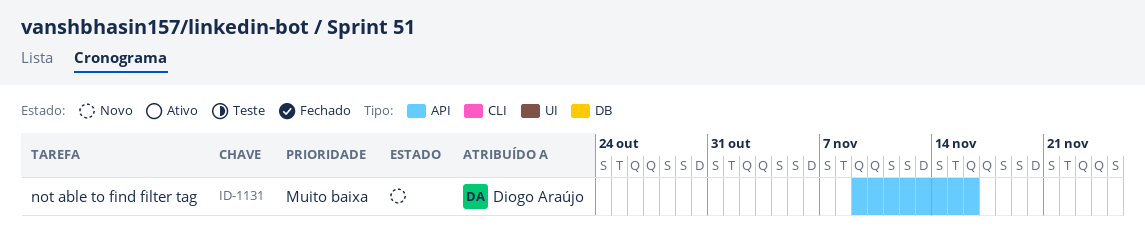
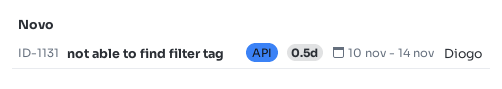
ID-1131, start: Nov 9 -> Nov 10
ID-1131, due: Nov 16 -> Nov 14

